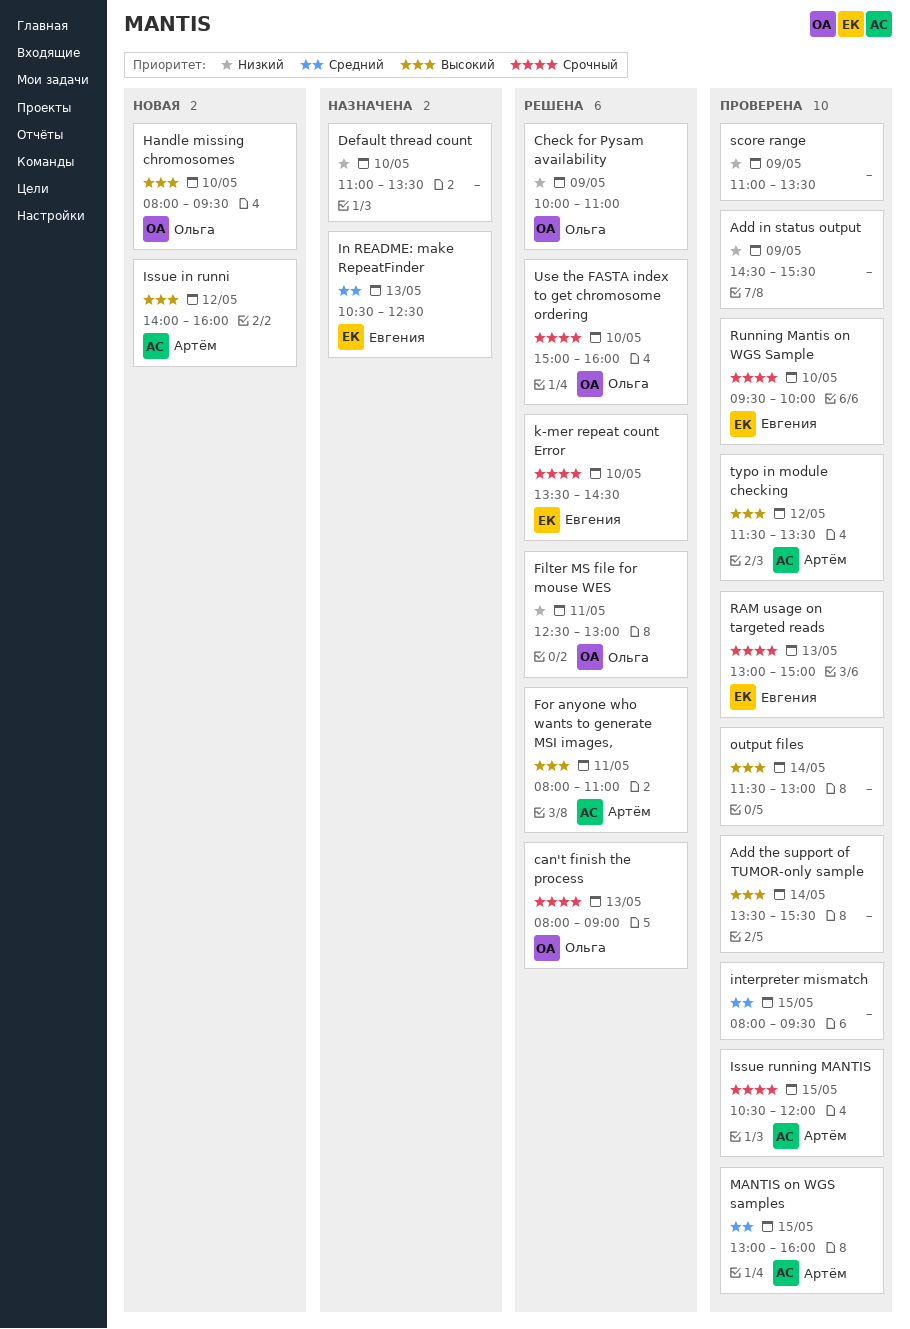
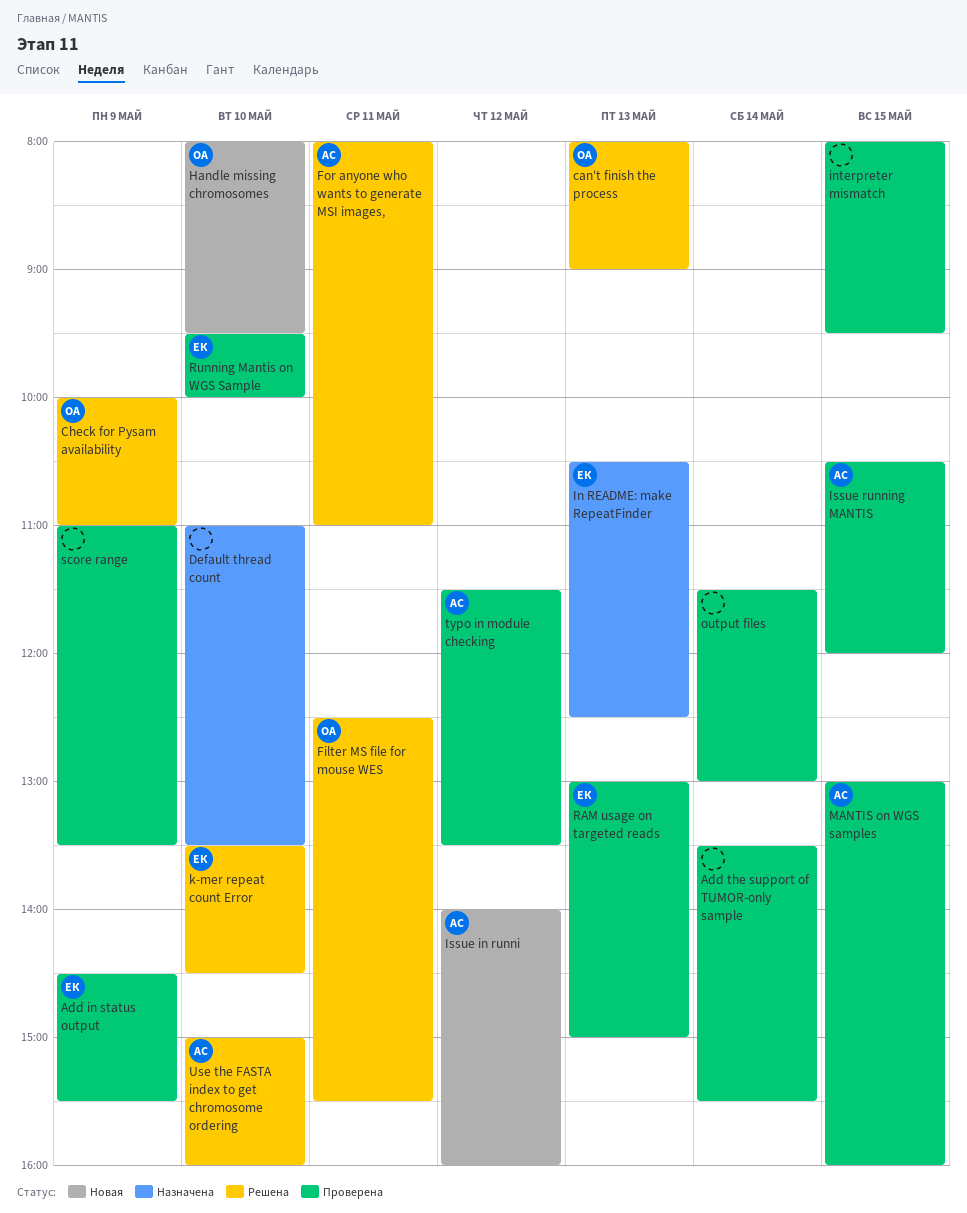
Add in status output, owner: none -> Евгения
Filter MS file for mouse WES, ends: 13:00 -> 15:30
Use the FASTA index to get chromosome ordering, owner: Ольга -> Артём

